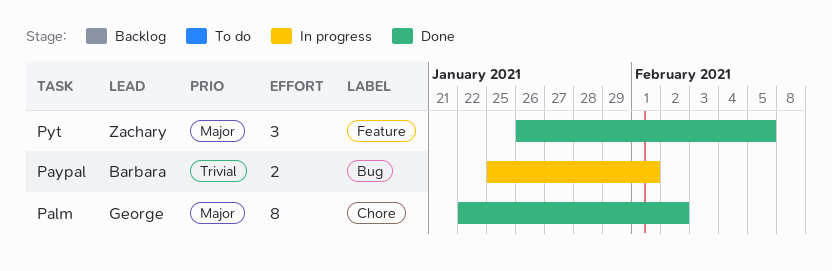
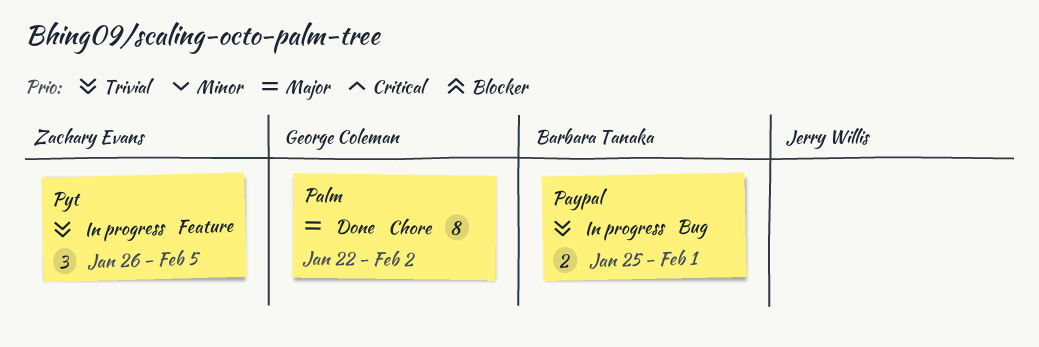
Pyt, status: Done -> In progress
Pyt, priority: Major -> Trivial

